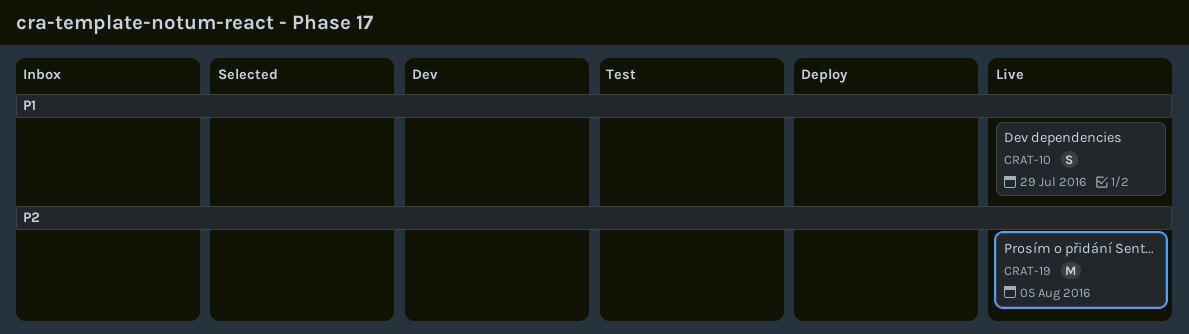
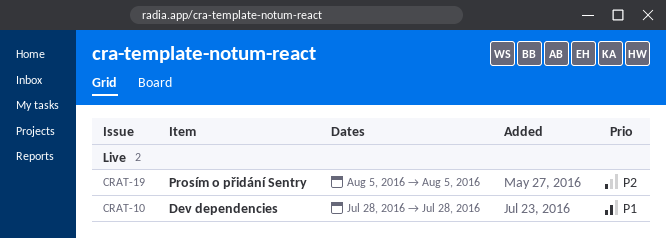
CRAT-10, due: Jul 29 -> Jul 28

